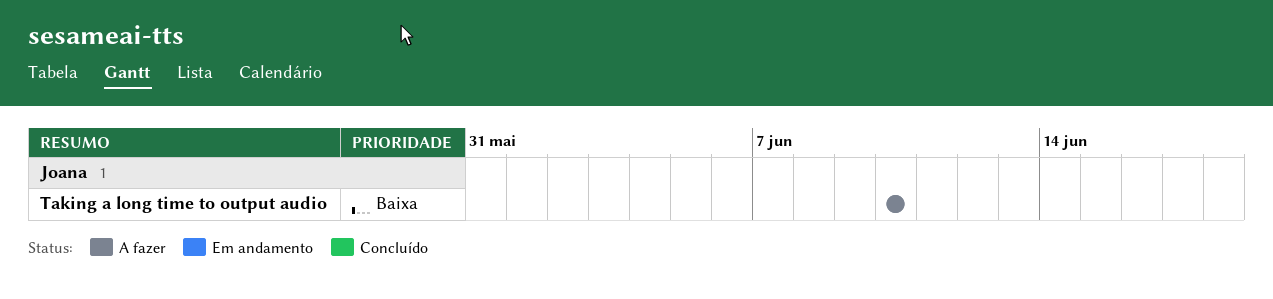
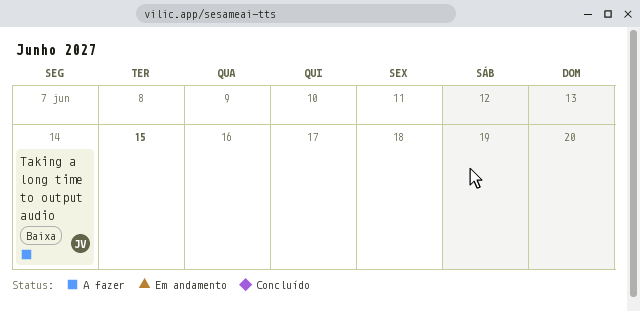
Taking a long time to output audio, due: Jun 10 -> Jun 14

